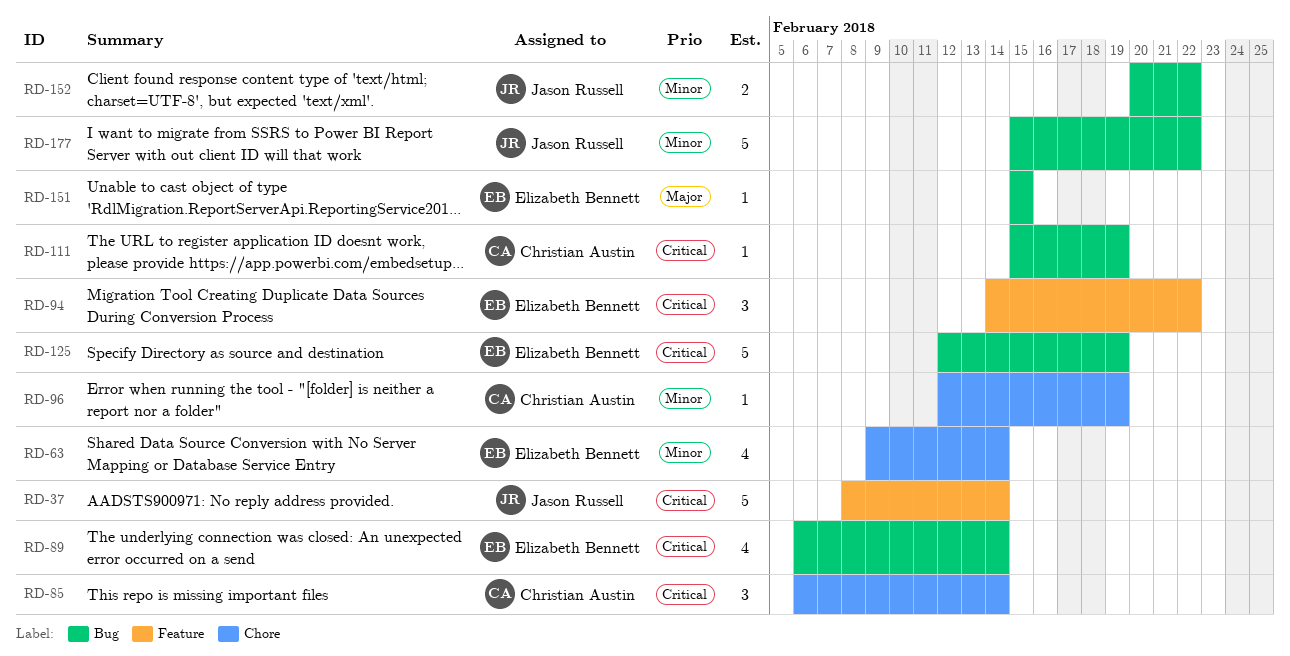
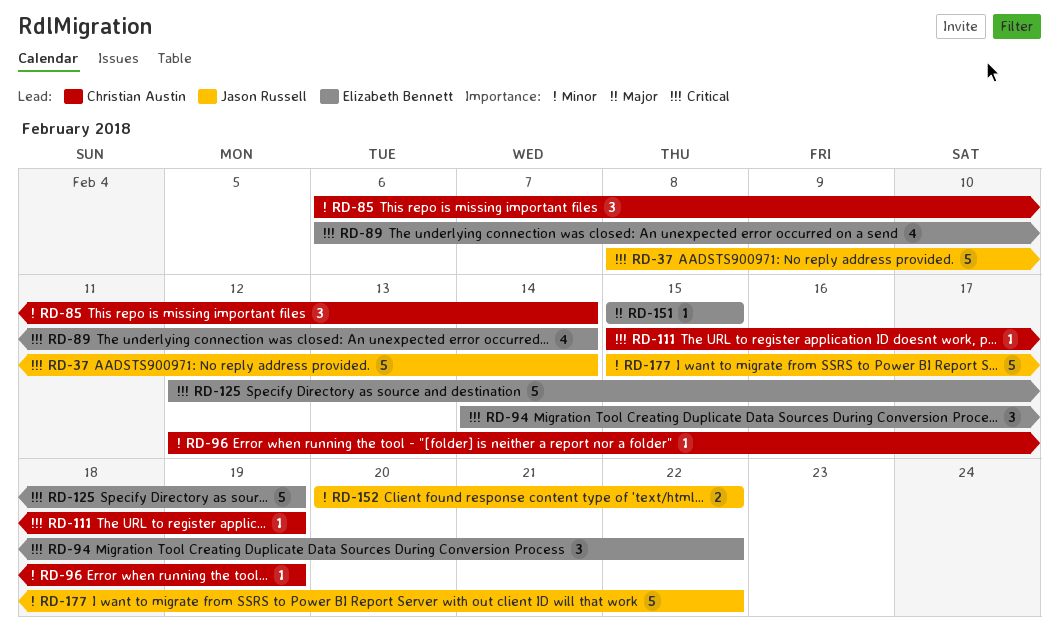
RD-63: present -> none
RD-85, priority: Critical -> Minor

